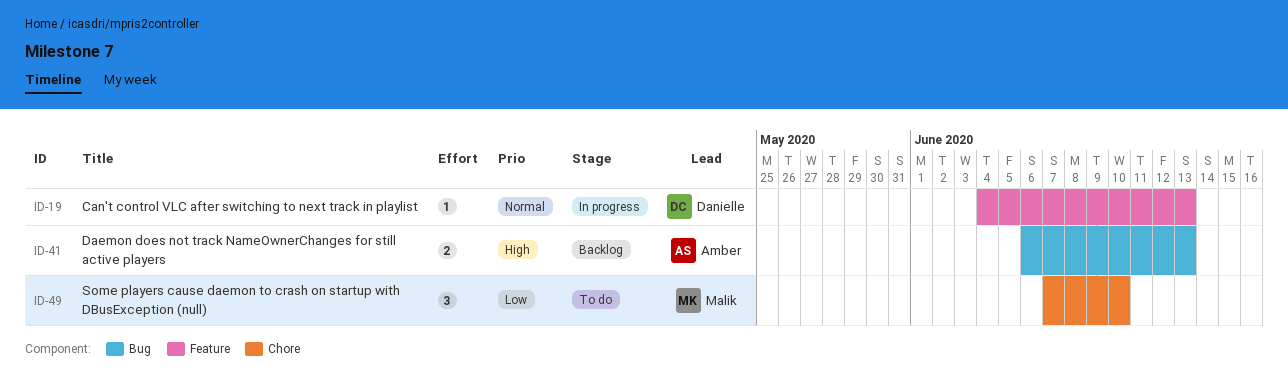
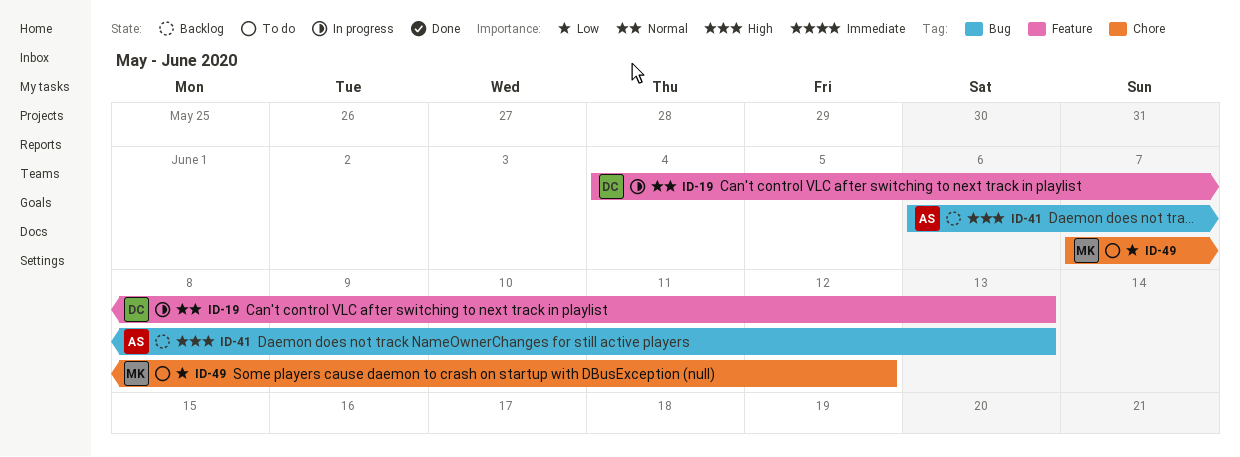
ID-49, due: Jun 10 -> Jun 12

